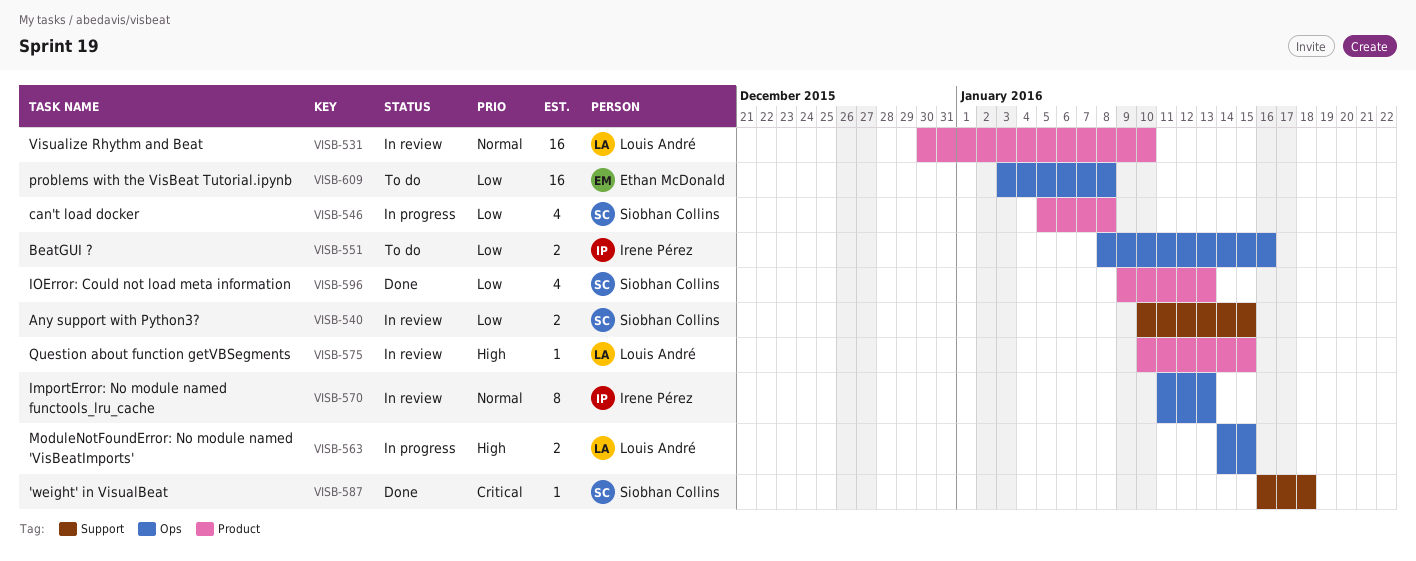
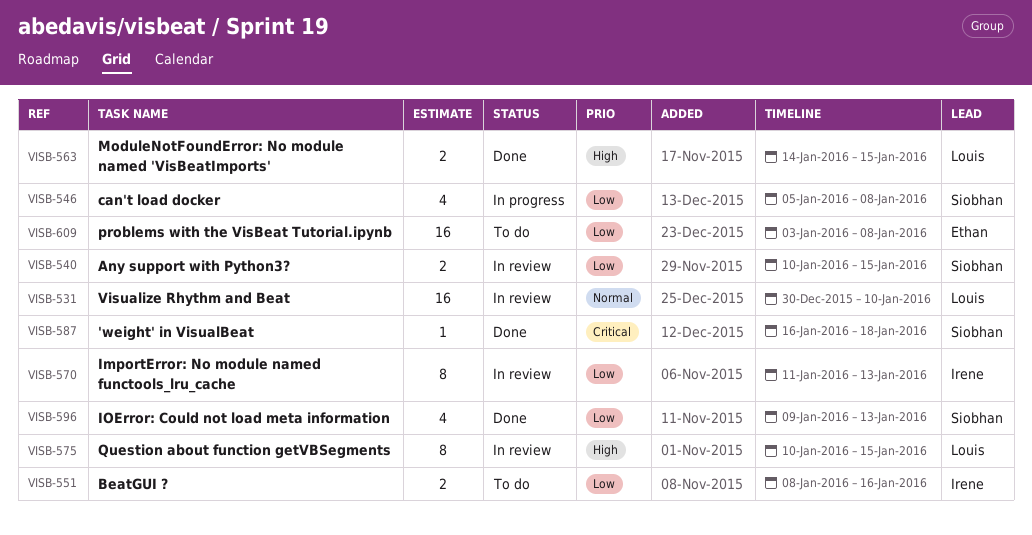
VISB-563, status: In progress -> Done
VISB-570, priority: Normal -> Low
VISB-575, estimate: 1 -> 8

